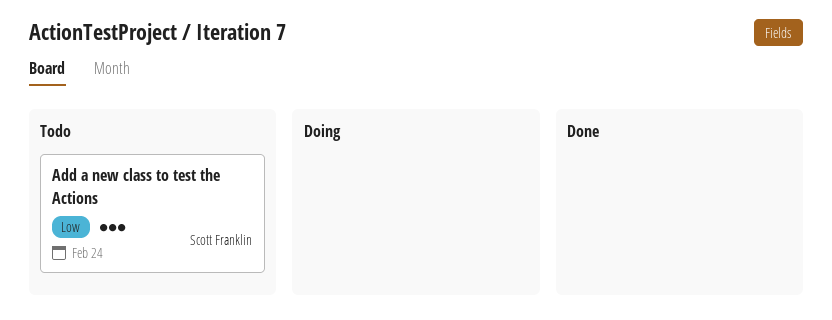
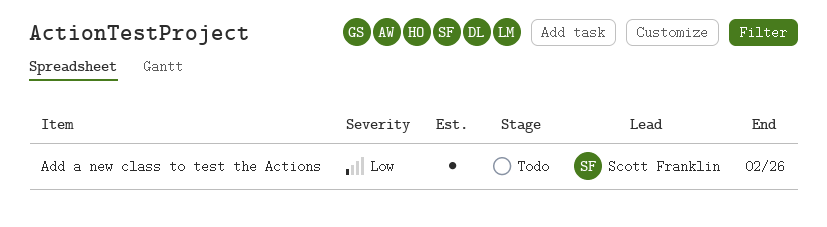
Add a new class to test the Actions, estimate: 3 -> 1
Add a new class to test the Actions, due: Feb 24 -> Feb 26

